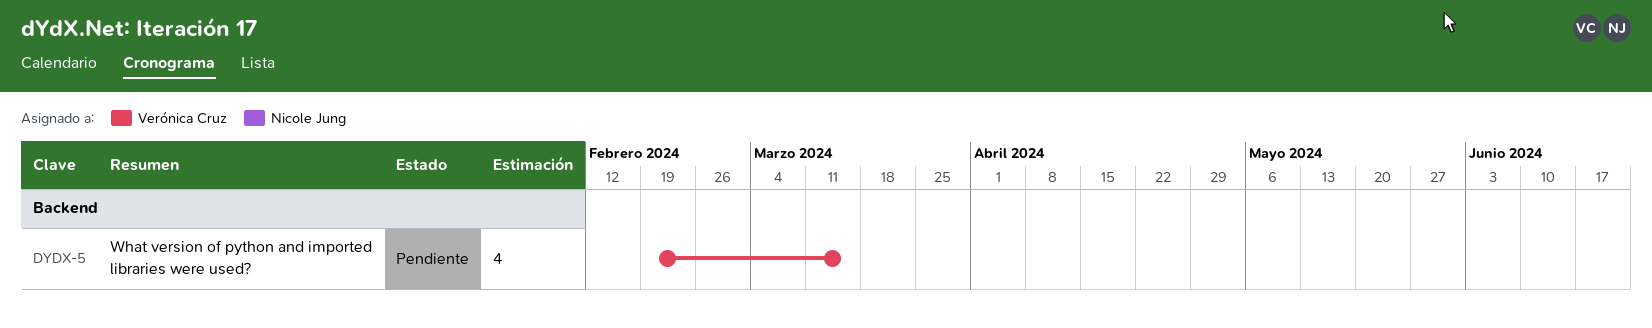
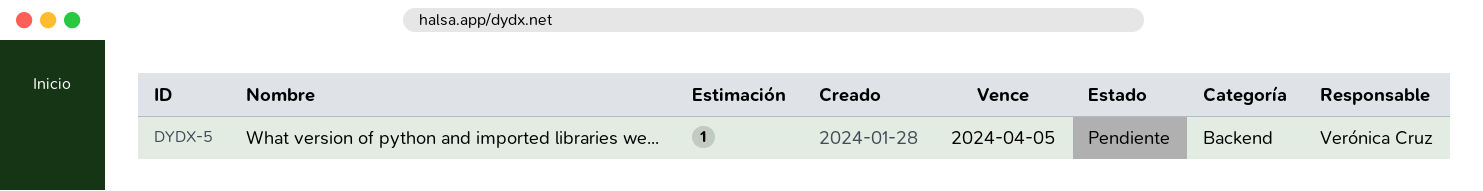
DYDX-5, estimate: 4 -> 1
DYDX-5, due: Mar 15 -> Apr 5

